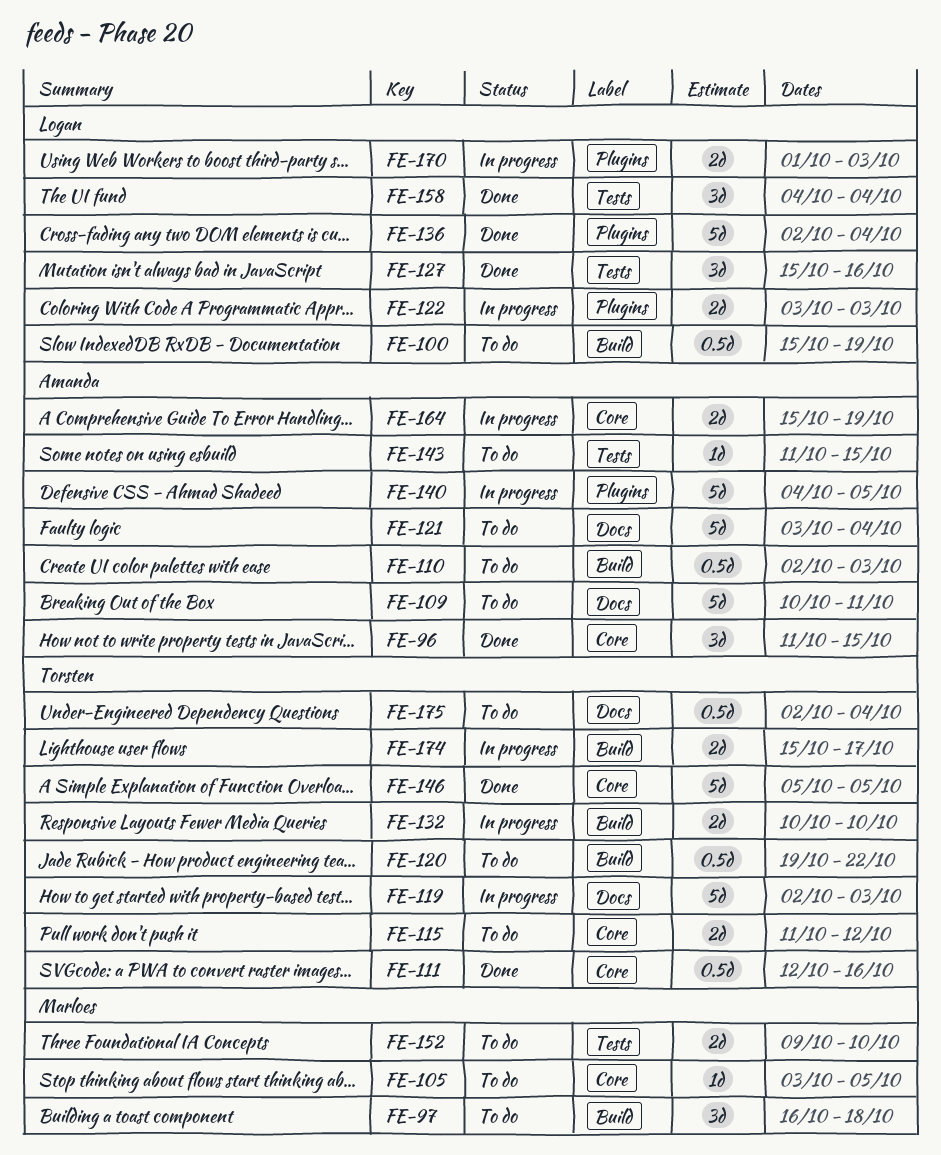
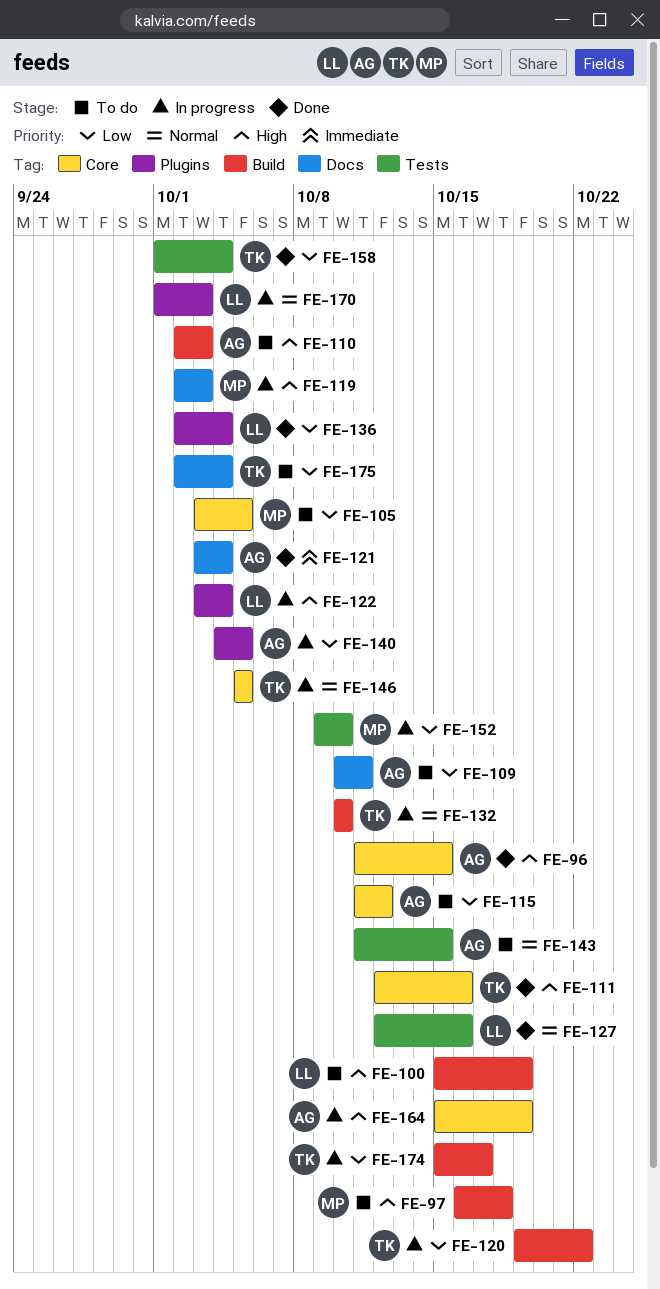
FE-115, owner: Torsten -> Amanda
FE-119, owner: Torsten -> Marloes
FE-120, status: To do -> In progress
FE-121, status: To do -> Done
FE-122, due: Oct 3 -> Oct 4
FE-127, start: Oct 15 -> Oct 12
FE-146, status: Done -> In progress
FE-152, status: To do -> In progress
FE-158, owner: Logan -> Torsten
FE-158, start: Oct 4 -> Oct 1

